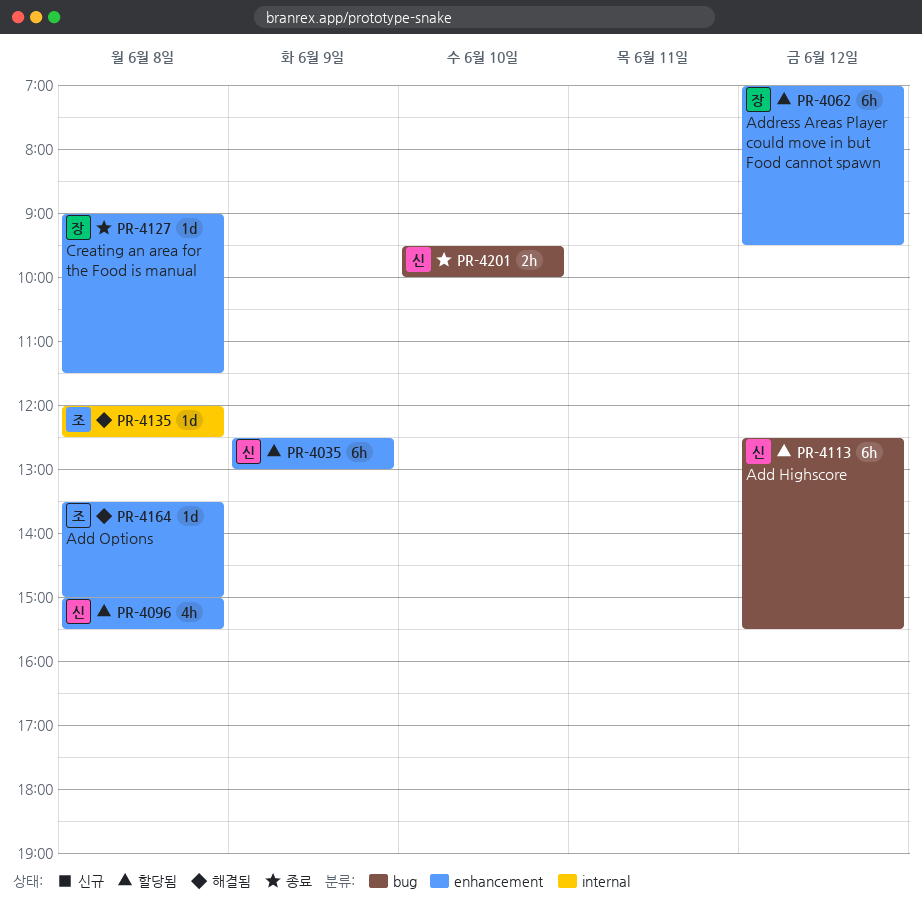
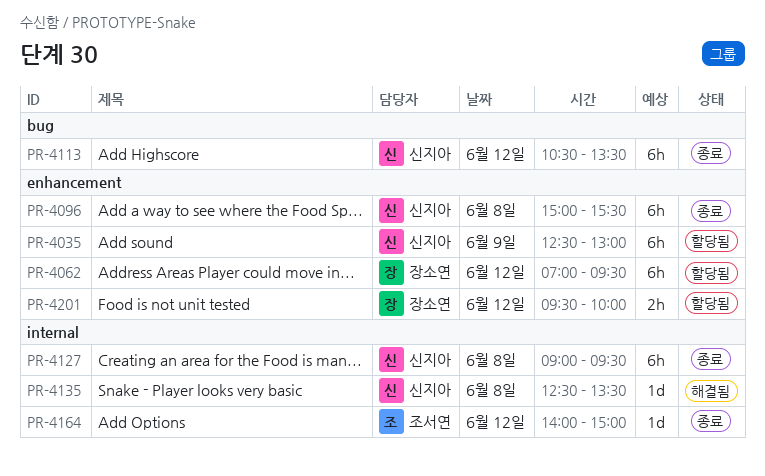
PR-4096, status: 할당됨 -> 종료
PR-4096, estimate: 4h -> 6h
PR-4113, status: 할당됨 -> 종료
PR-4113, begins: 12:30 -> 10:30
PR-4113, ends: 15:30 -> 13:30
PR-4127, owner: 장소연 -> 신지아
PR-4127, label: enhancement -> internal
PR-4127, estimate: 1d -> 6h
PR-4127, ends: 11:30 -> 09:30
PR-4135, owner: 조서연 -> 신지아
PR-4135, begins: 12:00 -> 12:30
PR-4135, ends: 12:30 -> 13:30
PR-4164, status: 해결됨 -> 종료
PR-4164, label: enhancement -> internal
PR-4164, day: Jun 8 -> Jun 12
PR-4164, begins: 13:30 -> 14:00
PR-4201, status: 종료 -> 할당됨
PR-4201, owner: 신지아 -> 장소연
PR-4201, label: bug -> enhancement
PR-4201, day: Jun 10 -> Jun 12

